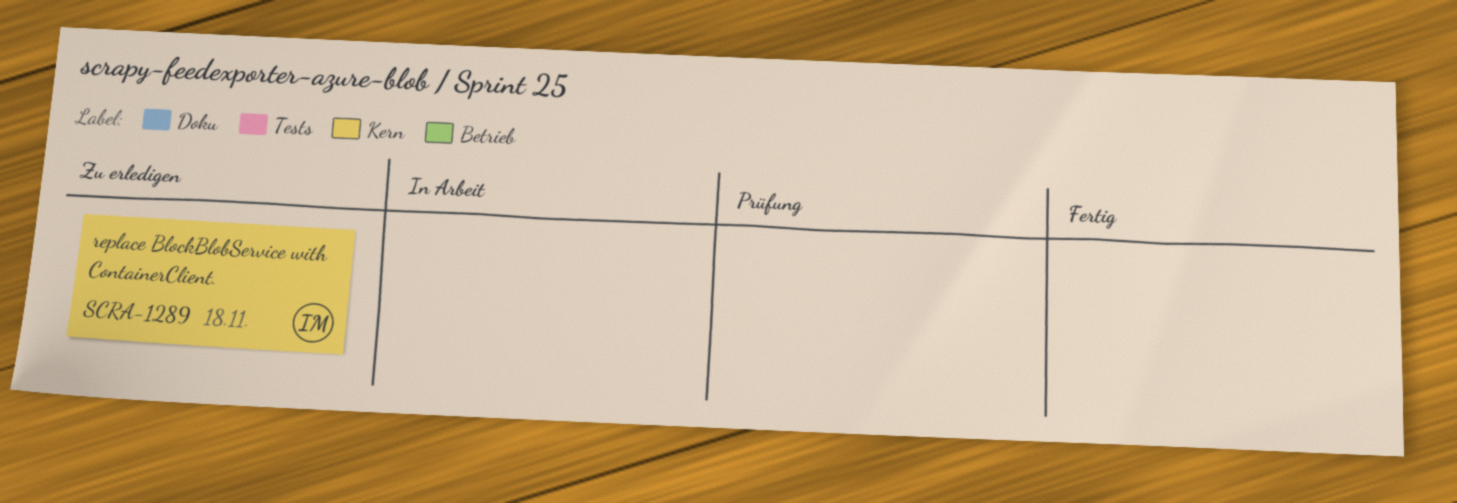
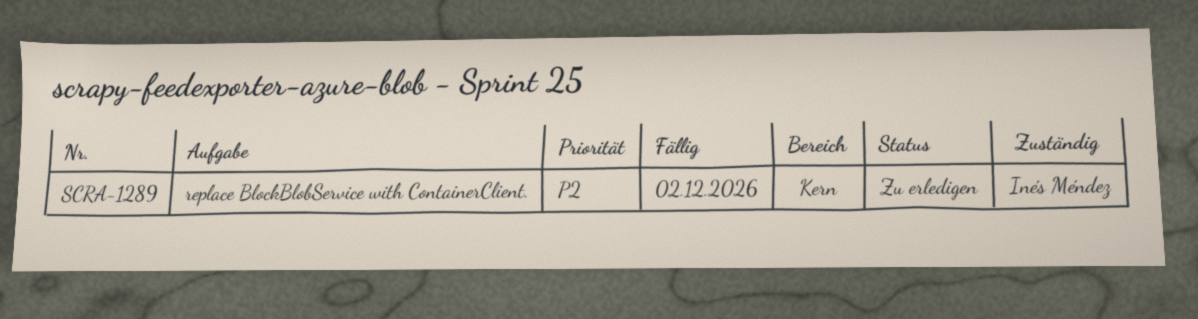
SCRA-1289, due: Nov 18 -> Dec 2

